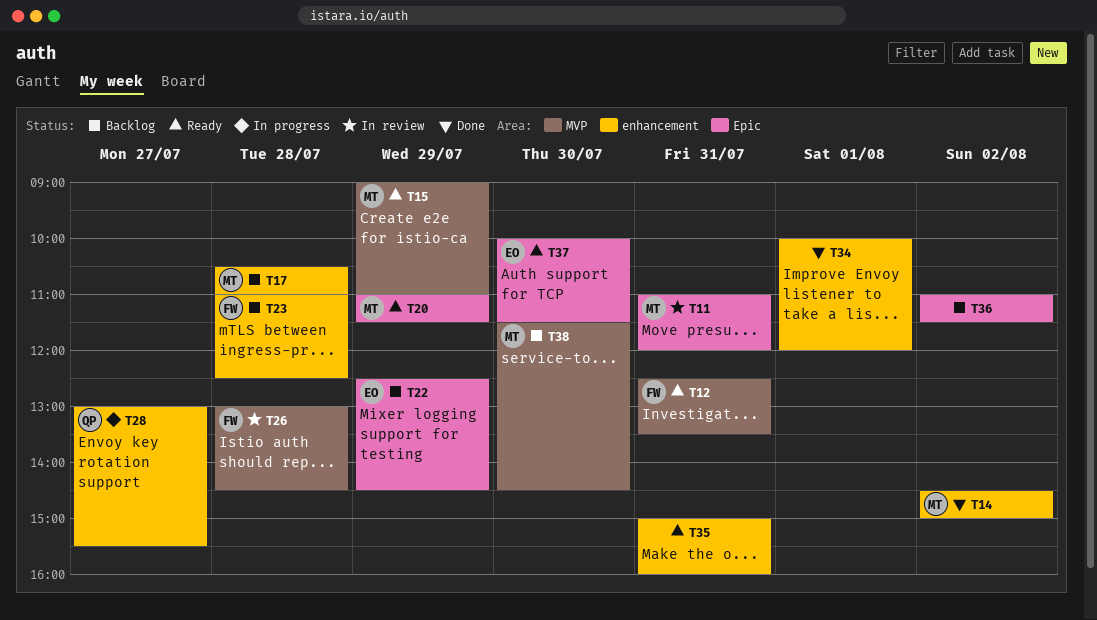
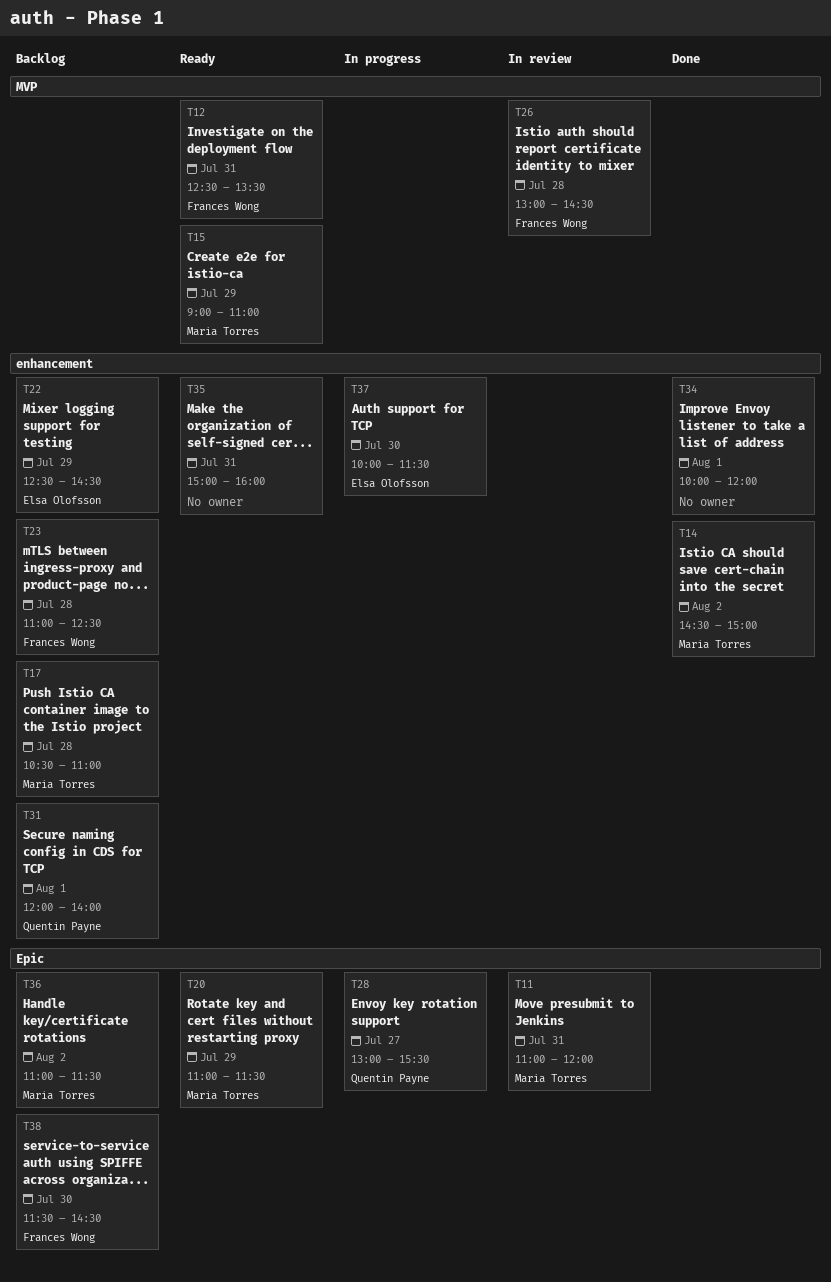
T22, label: Epic -> enhancement
T28, label: enhancement -> Epic
T31: none -> present
T36, owner: none -> Maria Torres
T37, status: Ready -> In progress
T37, label: Epic -> enhancement
T38, owner: Maria Torres -> Frances Wong
T38, label: MVP -> Epic

